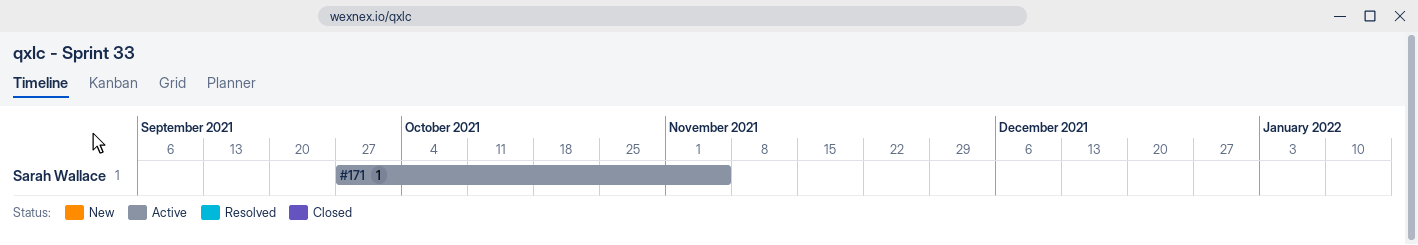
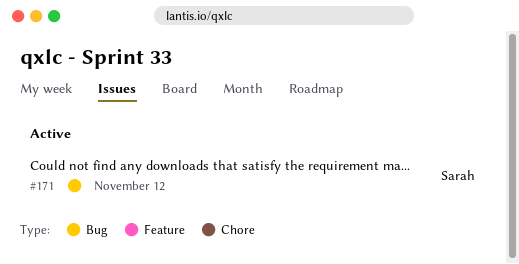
#171, due: Nov 5 -> Nov 12

